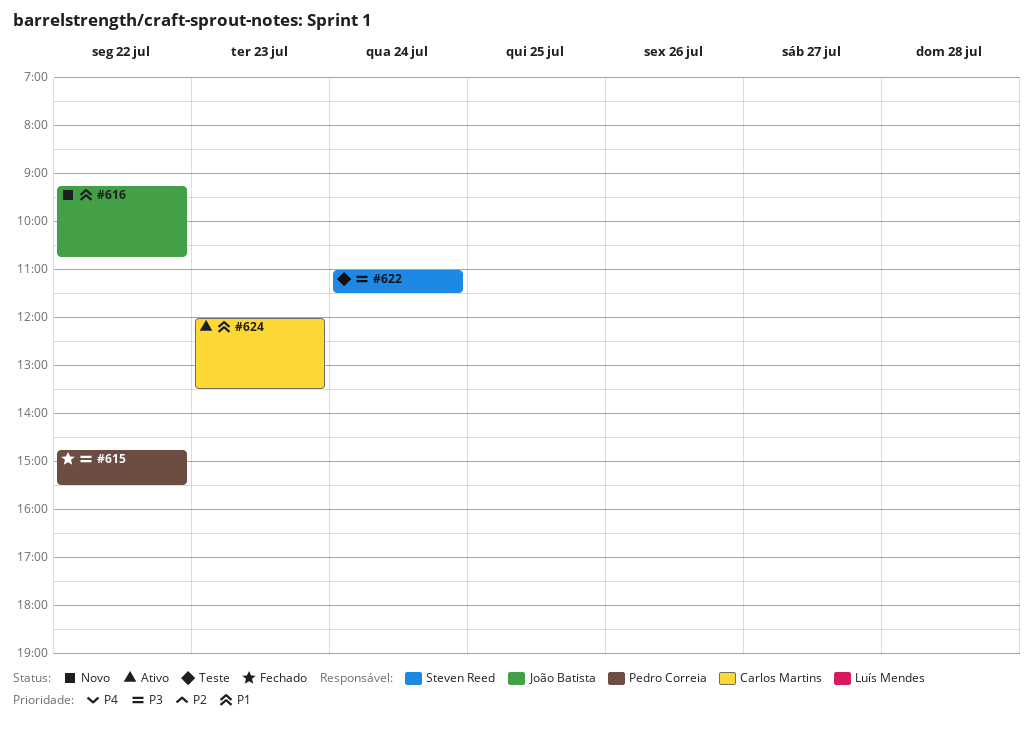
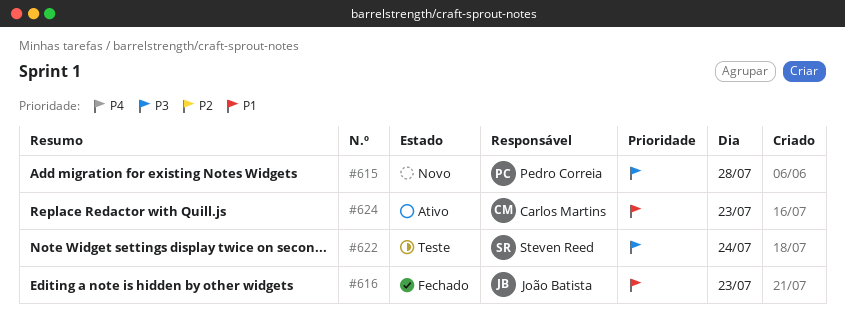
#615, status: Fechado -> Novo
#615, day: Jul 22 -> Jul 28
#616, status: Novo -> Fechado
#616, day: Jul 22 -> Jul 23

